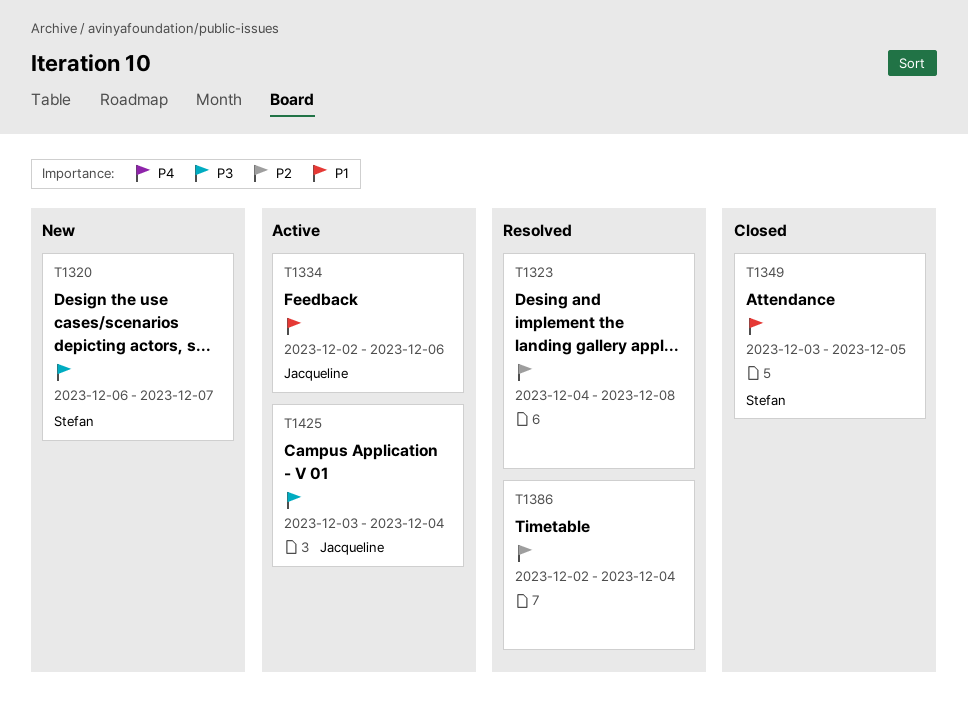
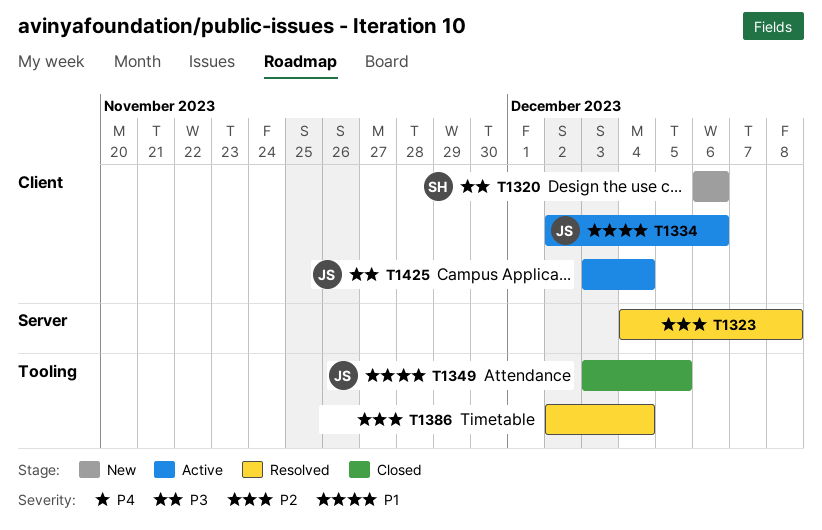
T1320, due: Dec 7 -> Dec 6
T1349, owner: Stefan -> Jacqueline

